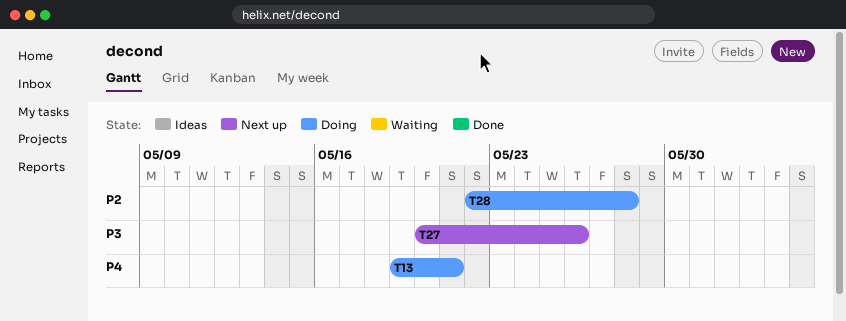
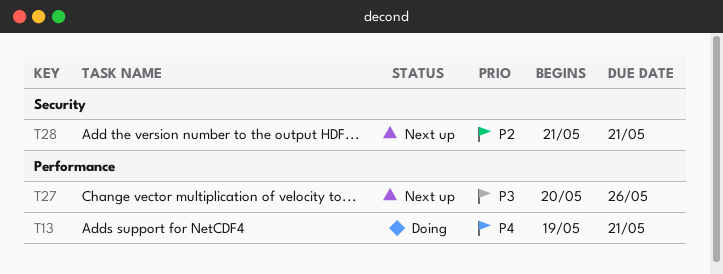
T28, status: Doing -> Next up
T28, start: May 22 -> May 21
T28, due: May 28 -> May 21

